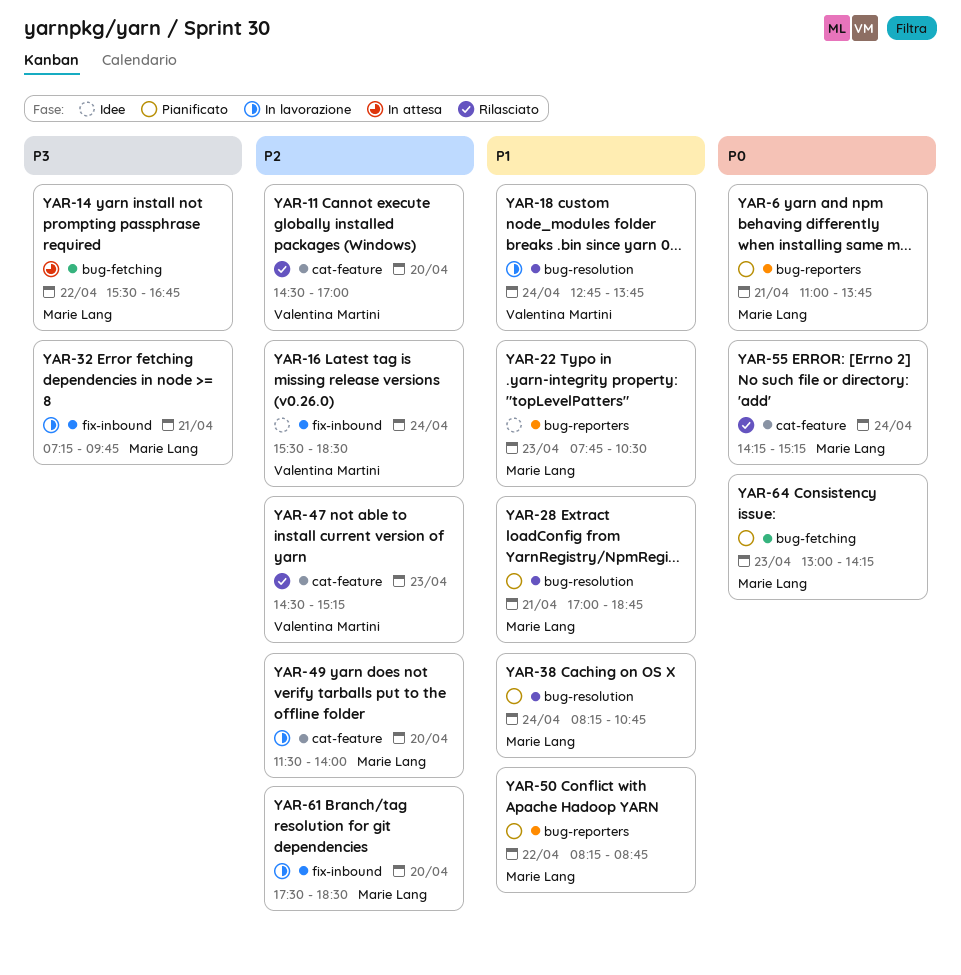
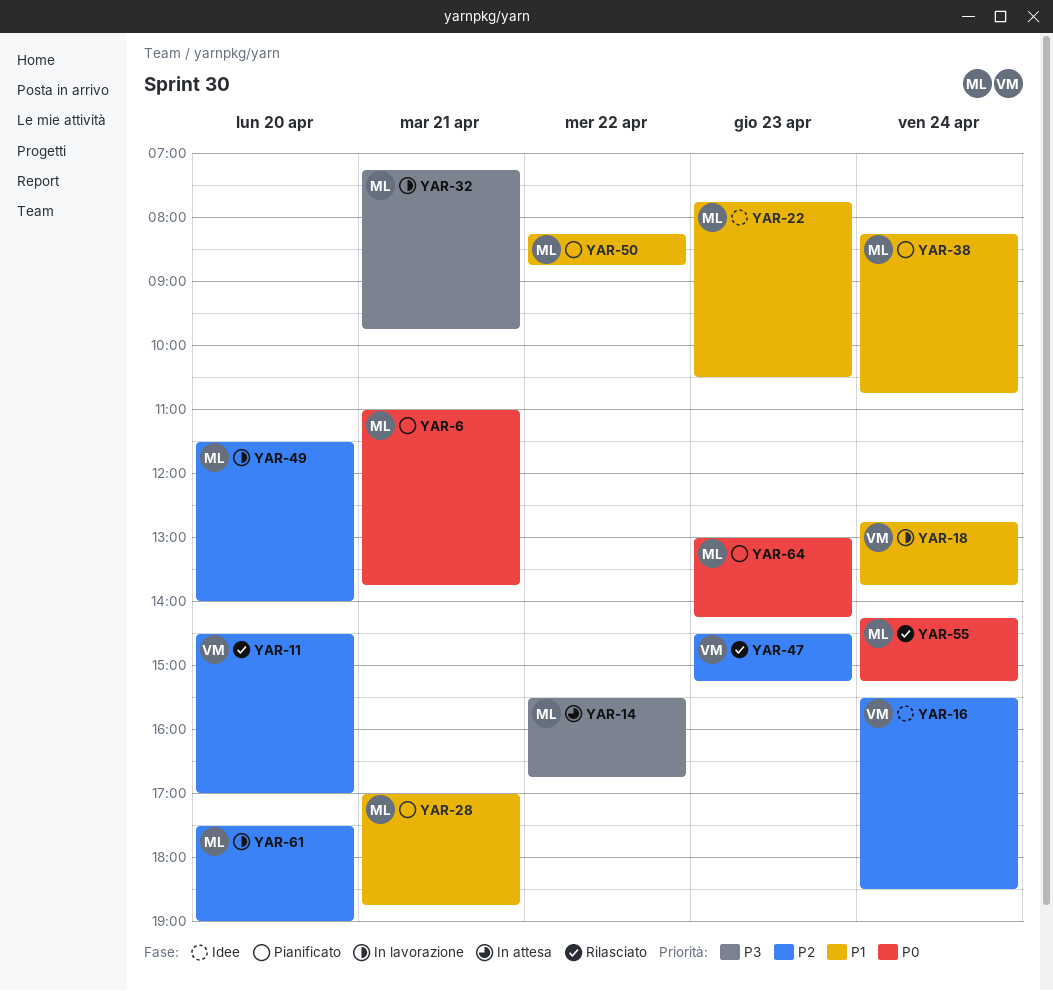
YAR-61, ends: 18:30 -> 19:00

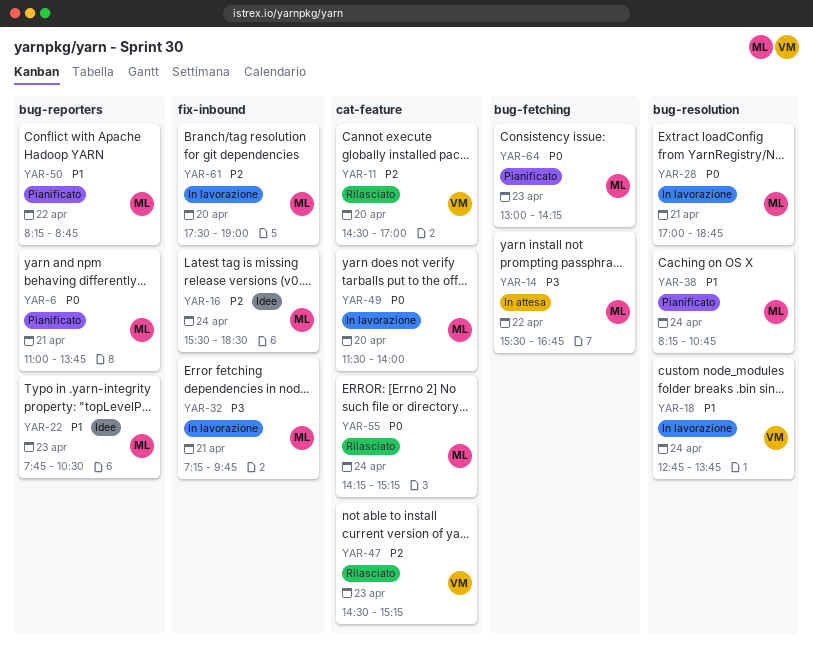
YAR-16, owner: VM -> ML
YAR-28, status: Pianificato -> In lavorazione
YAR-28, priority: P1 -> P0
YAR-49, priority: P2 -> P0

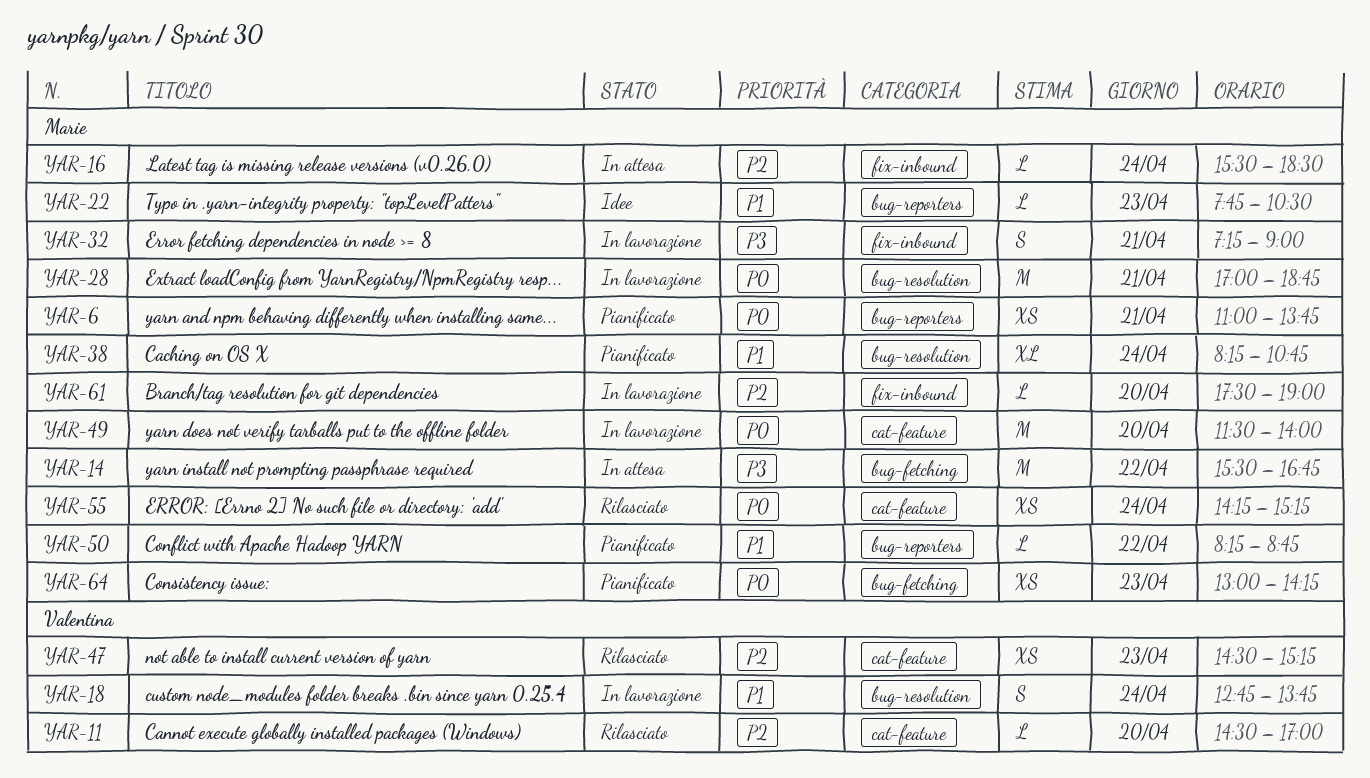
YAR-16, status: Idee -> In attesa
YAR-32, ends: 09:45 -> 09:00

